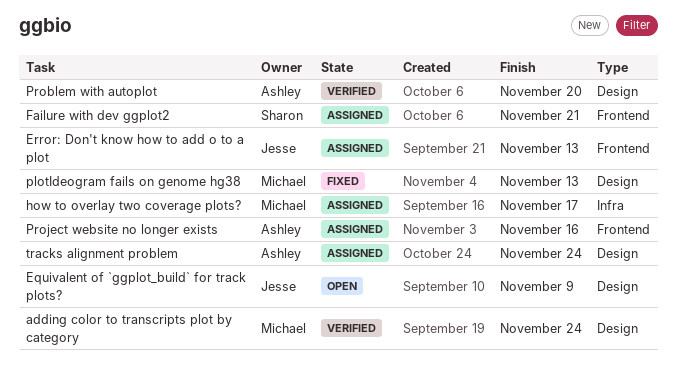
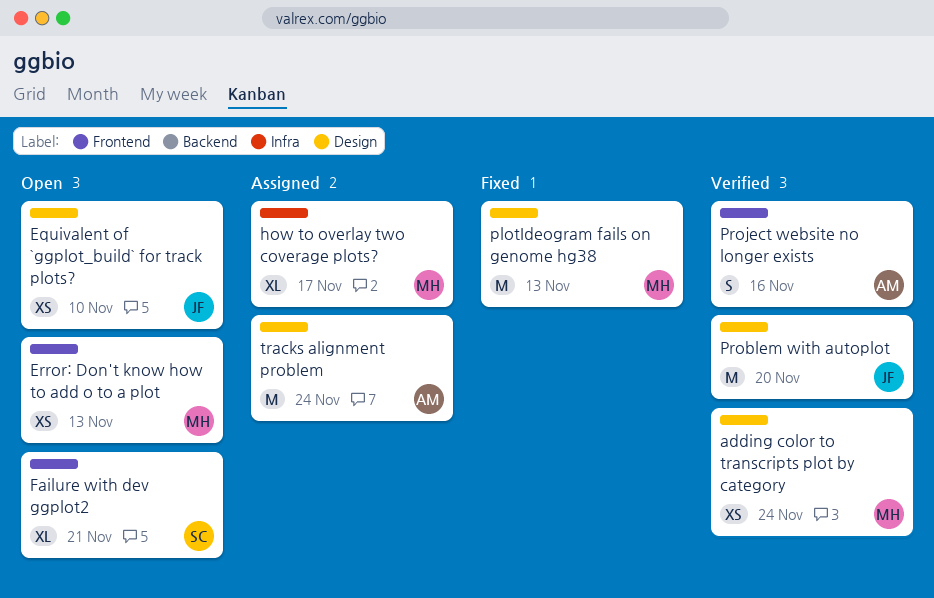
Equivalent of `ggplot_build` for track plots?, due: Nov 9 -> Nov 10
Error: Don't know how to add o to a plot, status: Assigned -> Open
Error: Don't know how to add o to a plot, owner: Jesse -> Michael
Failure with dev ggplot2, status: Assigned -> Open
Problem with autoplot, owner: Ashley -> Jesse
Project website no longer exists, status: Assigned -> Verified

